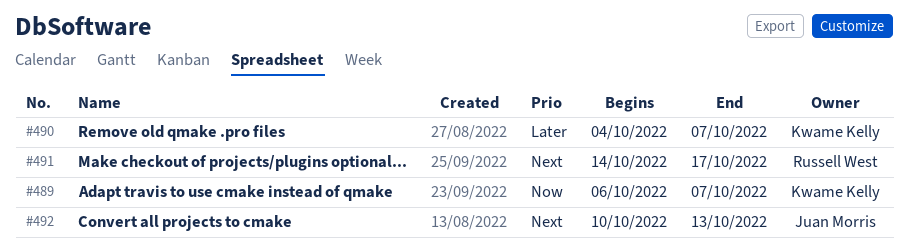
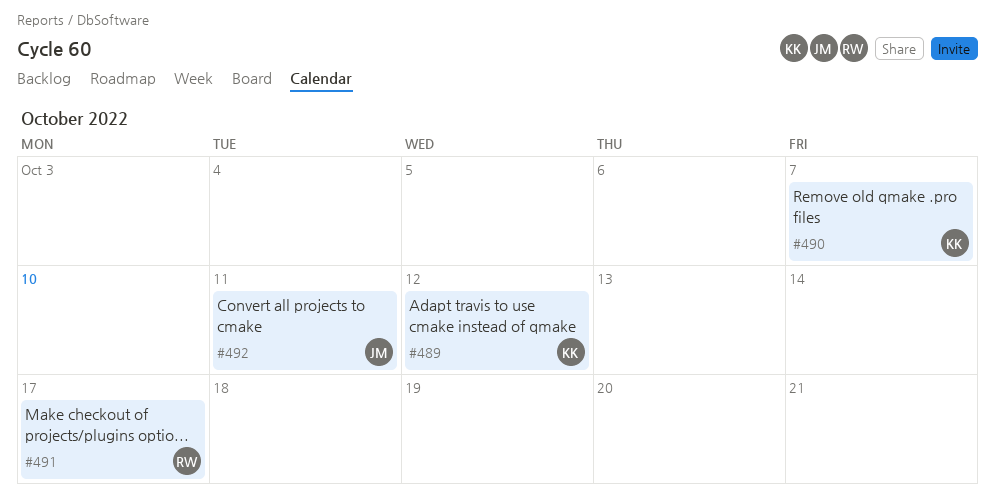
#489, due: Oct 7 -> Oct 12
#492, due: Oct 13 -> Oct 11

